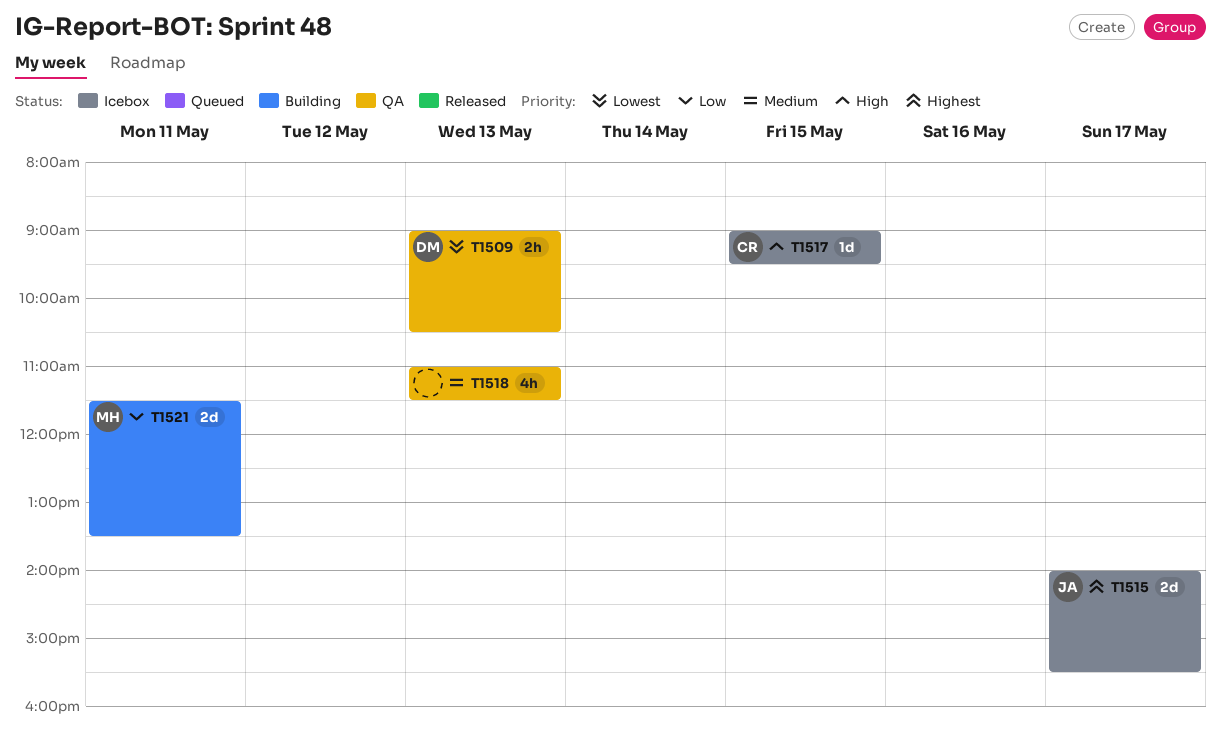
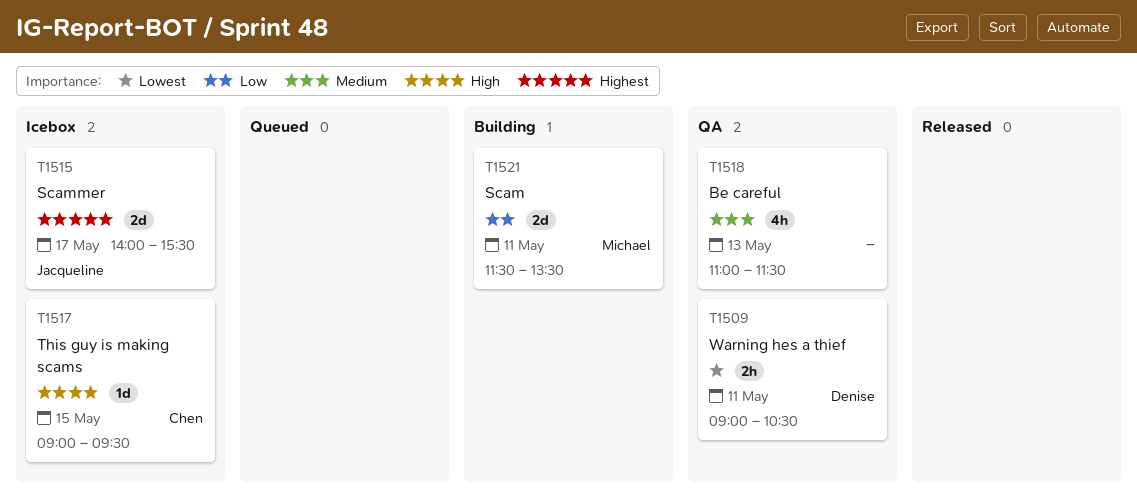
T1509, day: May 13 -> May 11

